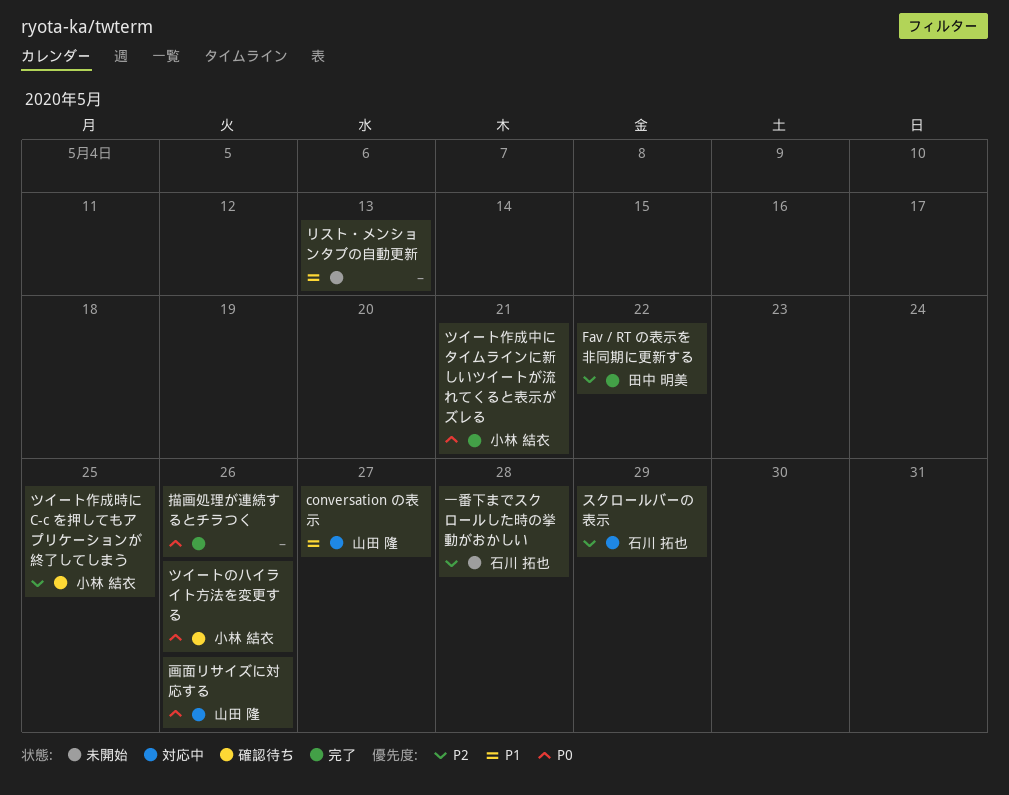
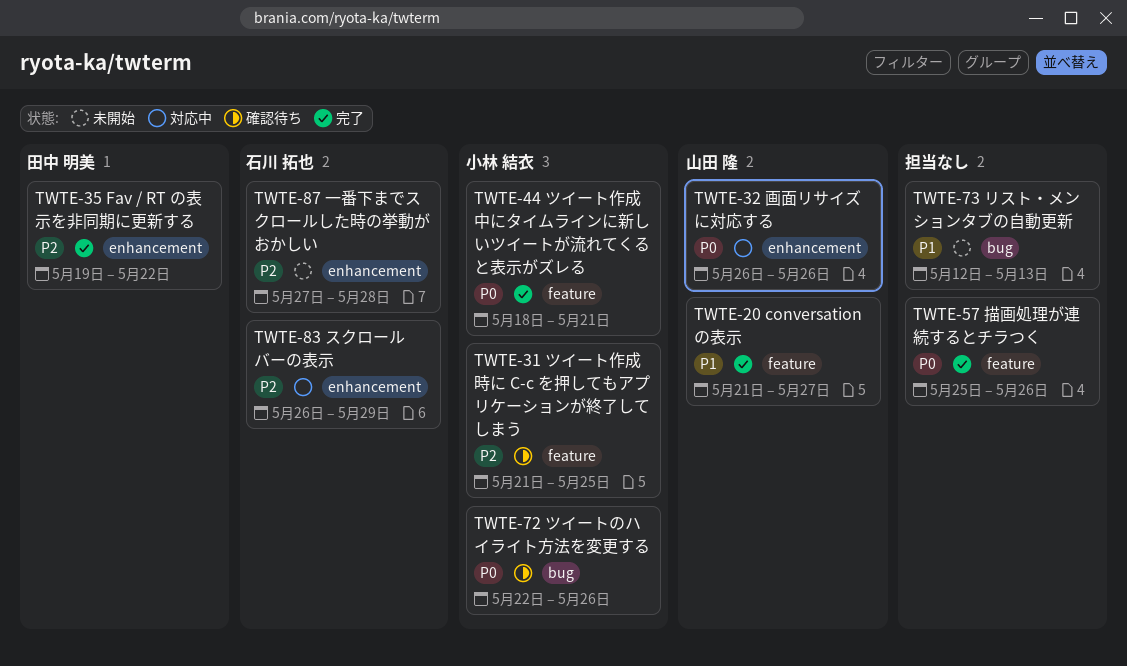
conversation の表示, status: 対応中 -> 完了

